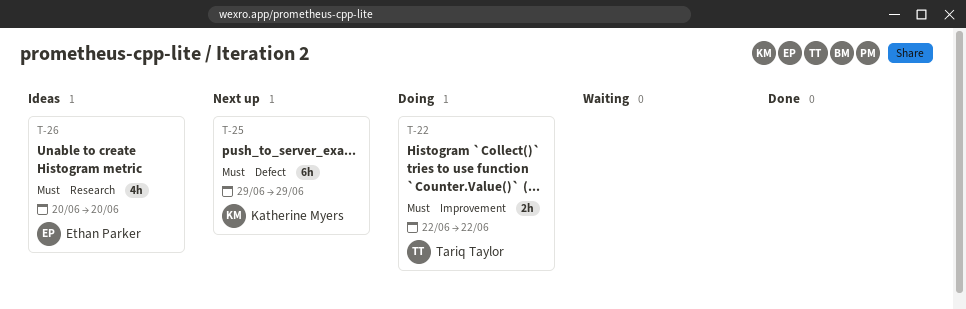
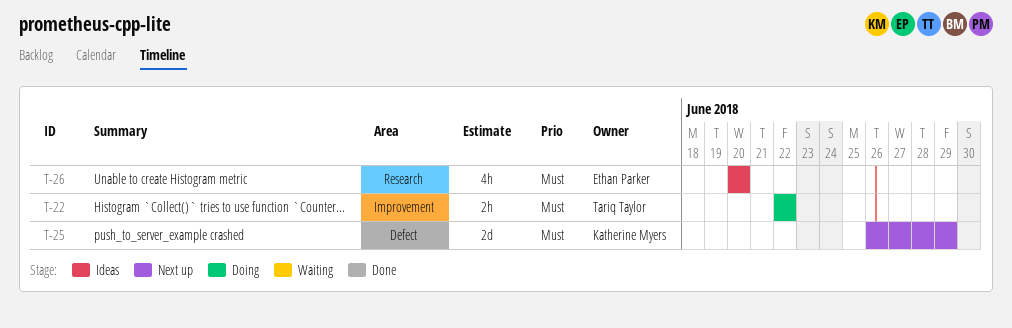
T-25, estimate: 6h -> 2d
T-25, start: Jun 29 -> Jun 26

